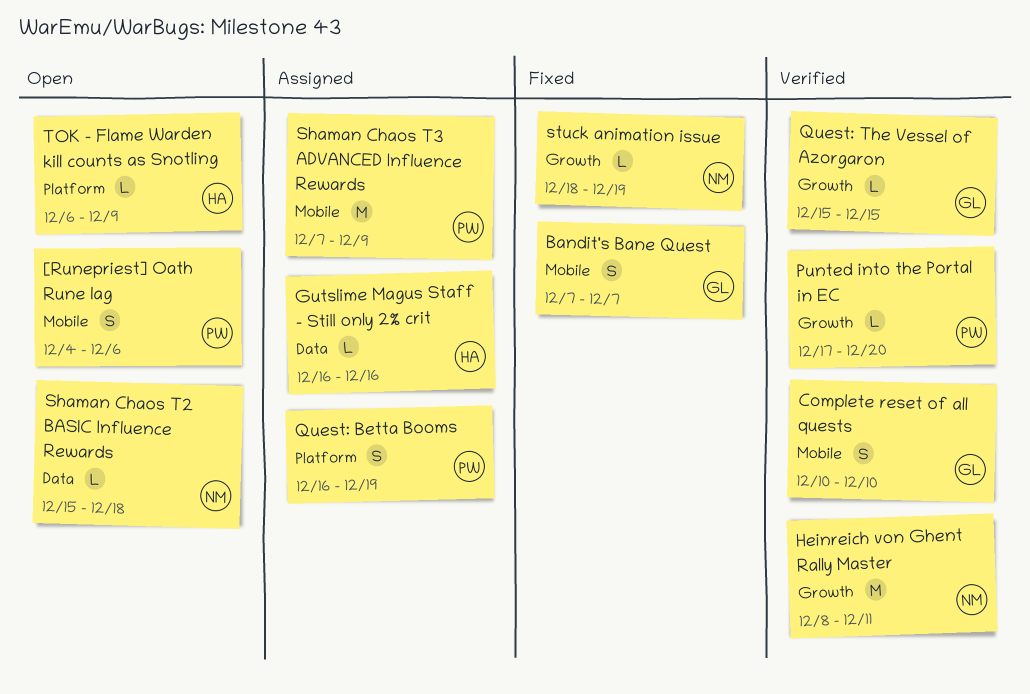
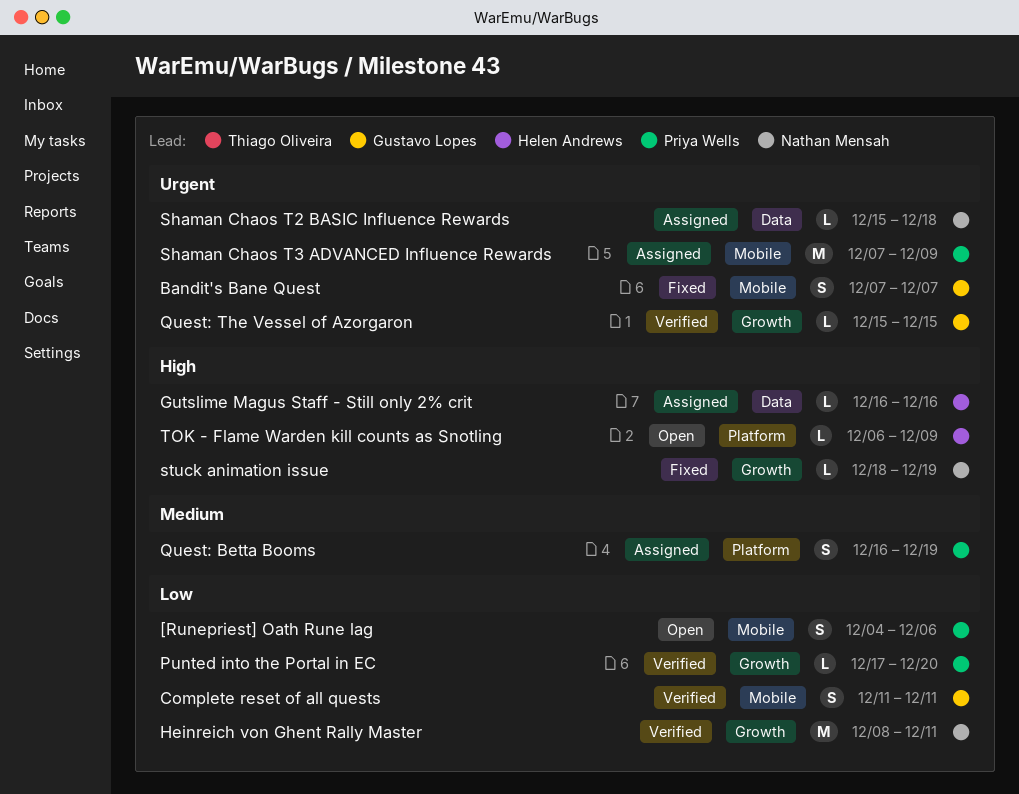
Complete reset of all quests, start: Dec 10 -> Dec 11
Complete reset of all quests, due: Dec 10 -> Dec 11
Shaman Chaos T2 BASIC Influence Rewards, status: Open -> Assigned

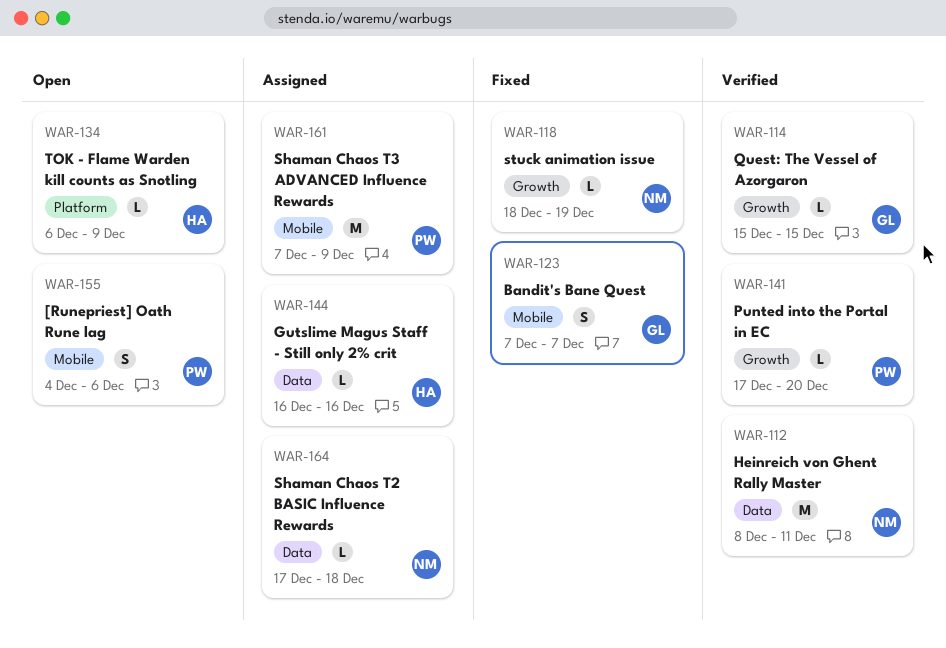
Complete reset of all quests: present -> none
Heinreich von Ghent Rally Master, label: Growth -> Data
Quest: Betta Booms: present -> none
Shaman Chaos T2 BASIC Influence Rewards, start: Dec 15 -> Dec 17

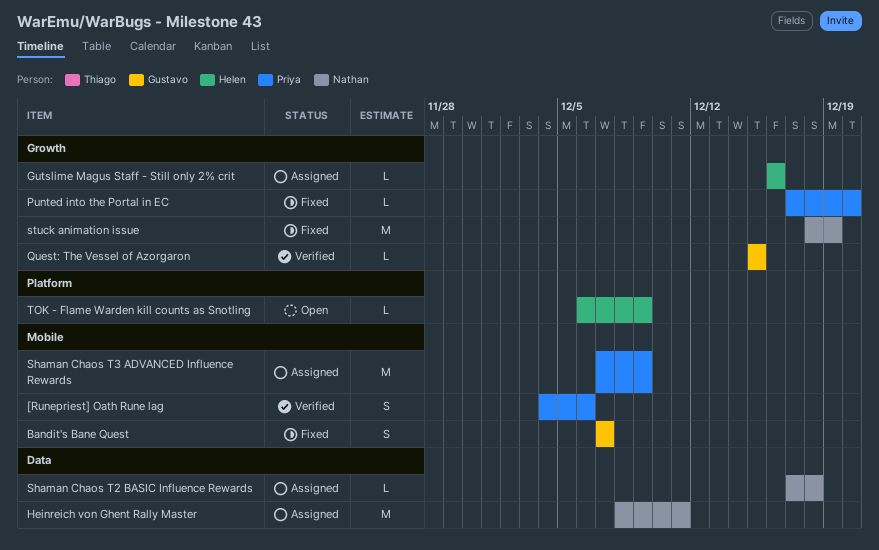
[Runepriest] Oath Rune lag, status: Open -> Verified
Gutslime Magus Staff - Still only 2% crit, label: Data -> Growth
Heinreich von Ghent Rally Master, status: Verified -> Assigned
Punted into the Portal in EC, status: Verified -> Fixed
stuck animation issue, estimate: L -> M

